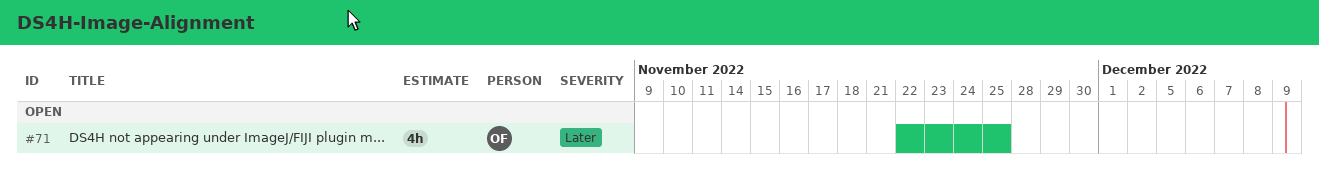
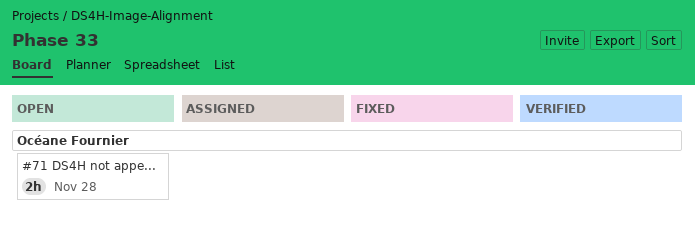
#71, estimate: 4h -> 2h
#71, due: Nov 25 -> Nov 28

